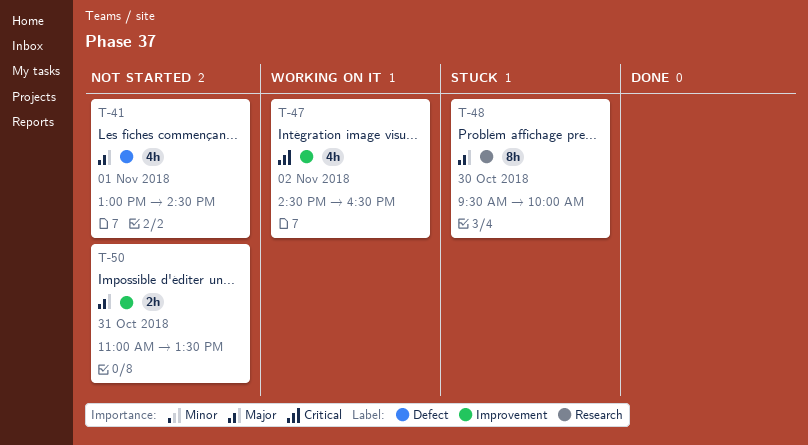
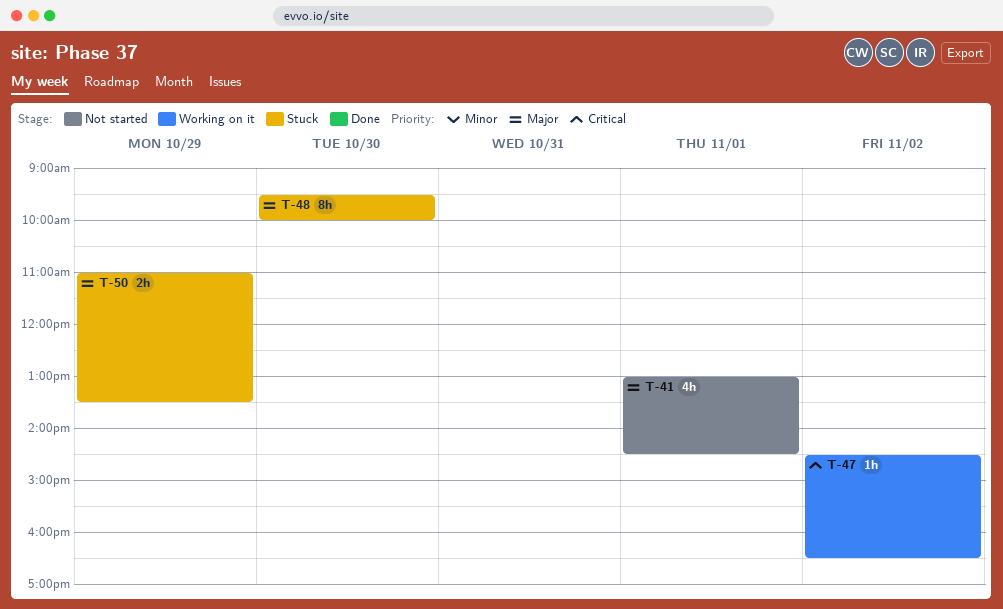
T-47, estimate: 4h -> 1h
T-50, status: Not started -> Stuck
T-50, day: Oct 31 -> Oct 29

